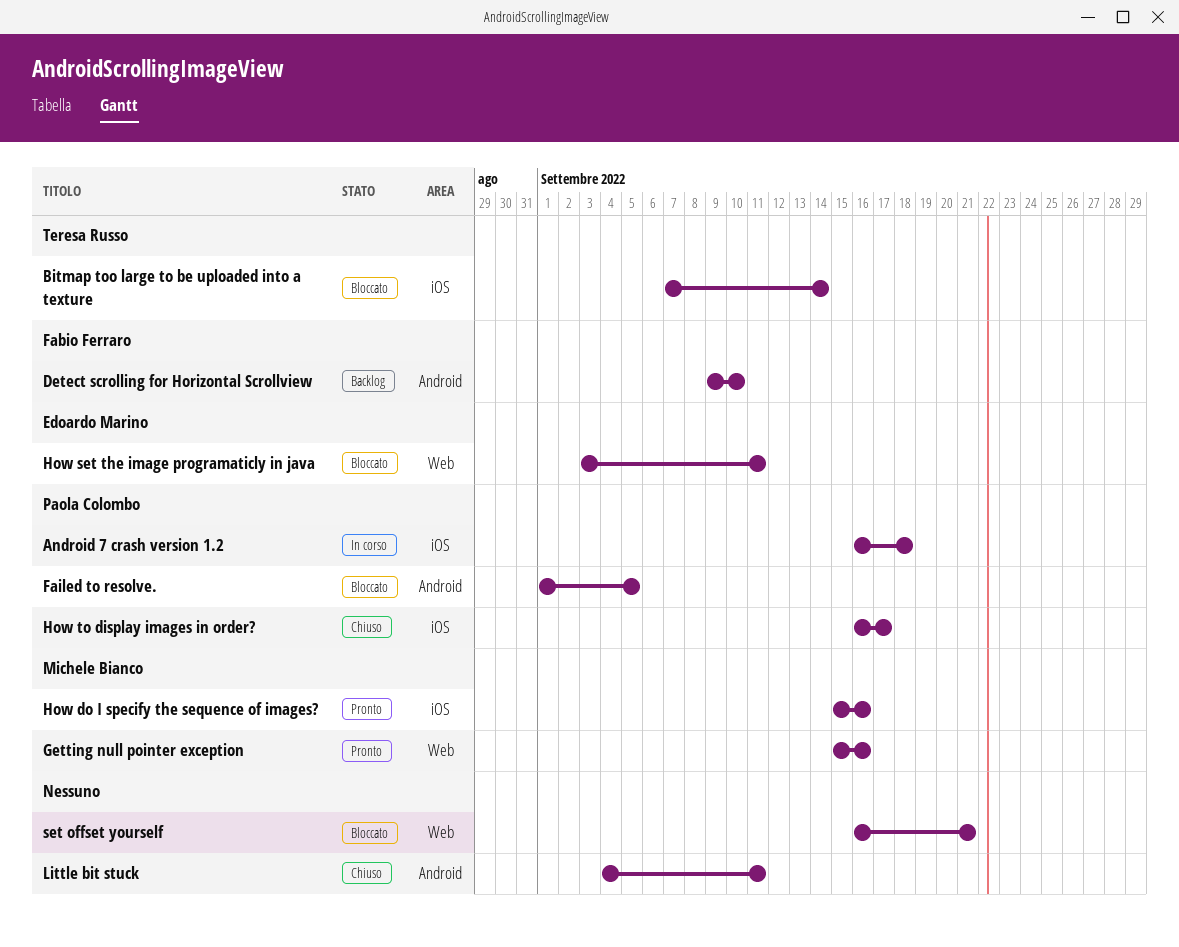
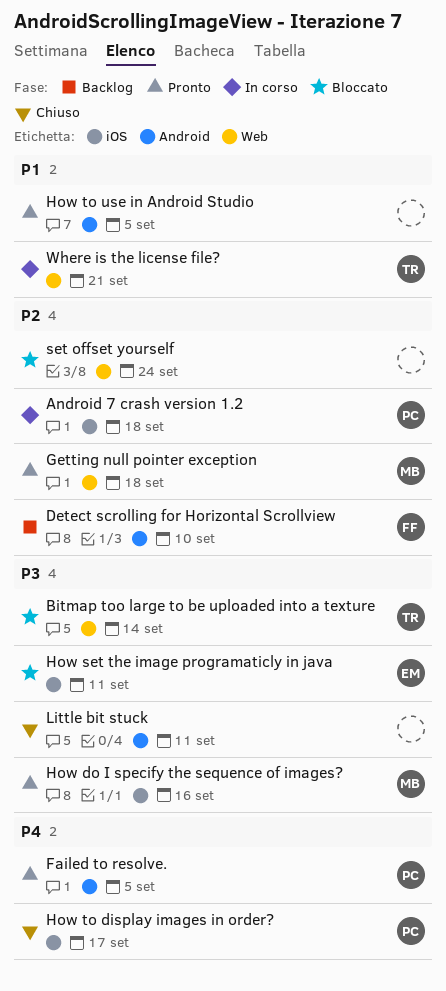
Bitmap too large to be uploaded into a texture, label: iOS -> Web
Failed to resolve., status: Bloccato -> Pronto
Getting null pointer exception, due: Sep 16 -> Sep 18
How set the image programaticly in java, label: Web -> iOS
How to use in Android Studio: none -> present
set offset yourself, due: Sep 21 -> Sep 24
Where is the license file?: none -> present

